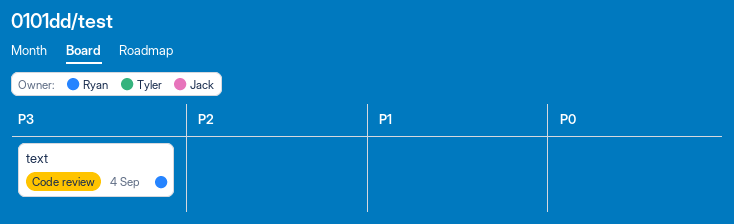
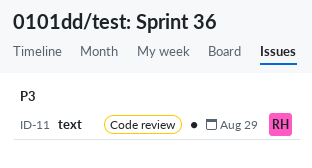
text, due: Sep 4 -> Aug 29

